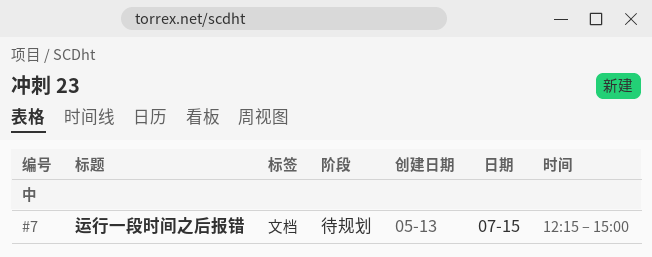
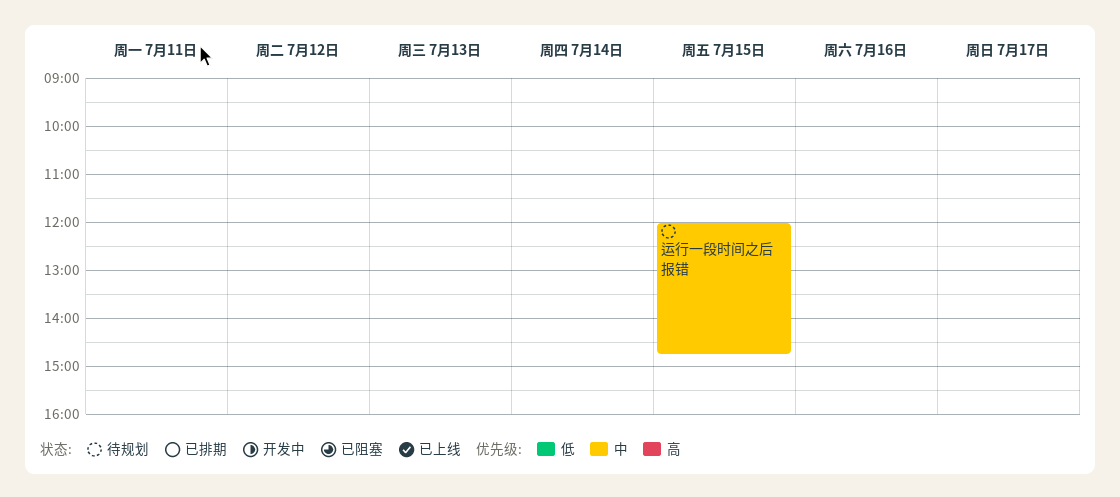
运行一段时间之后报错, begins: 12:15 -> 12:00
运行一段时间之后报错, ends: 15:00 -> 14:45

